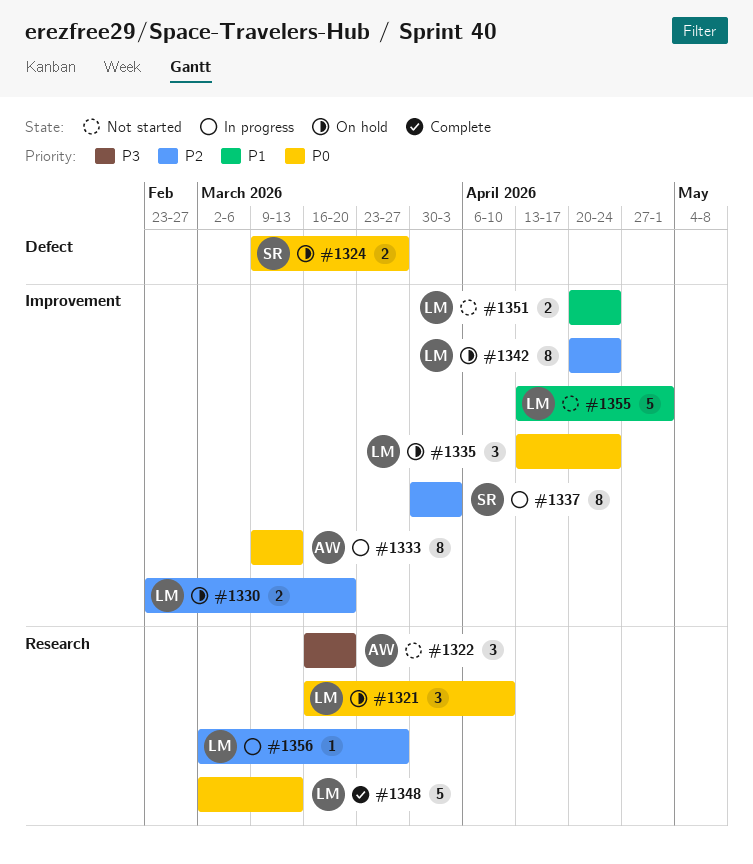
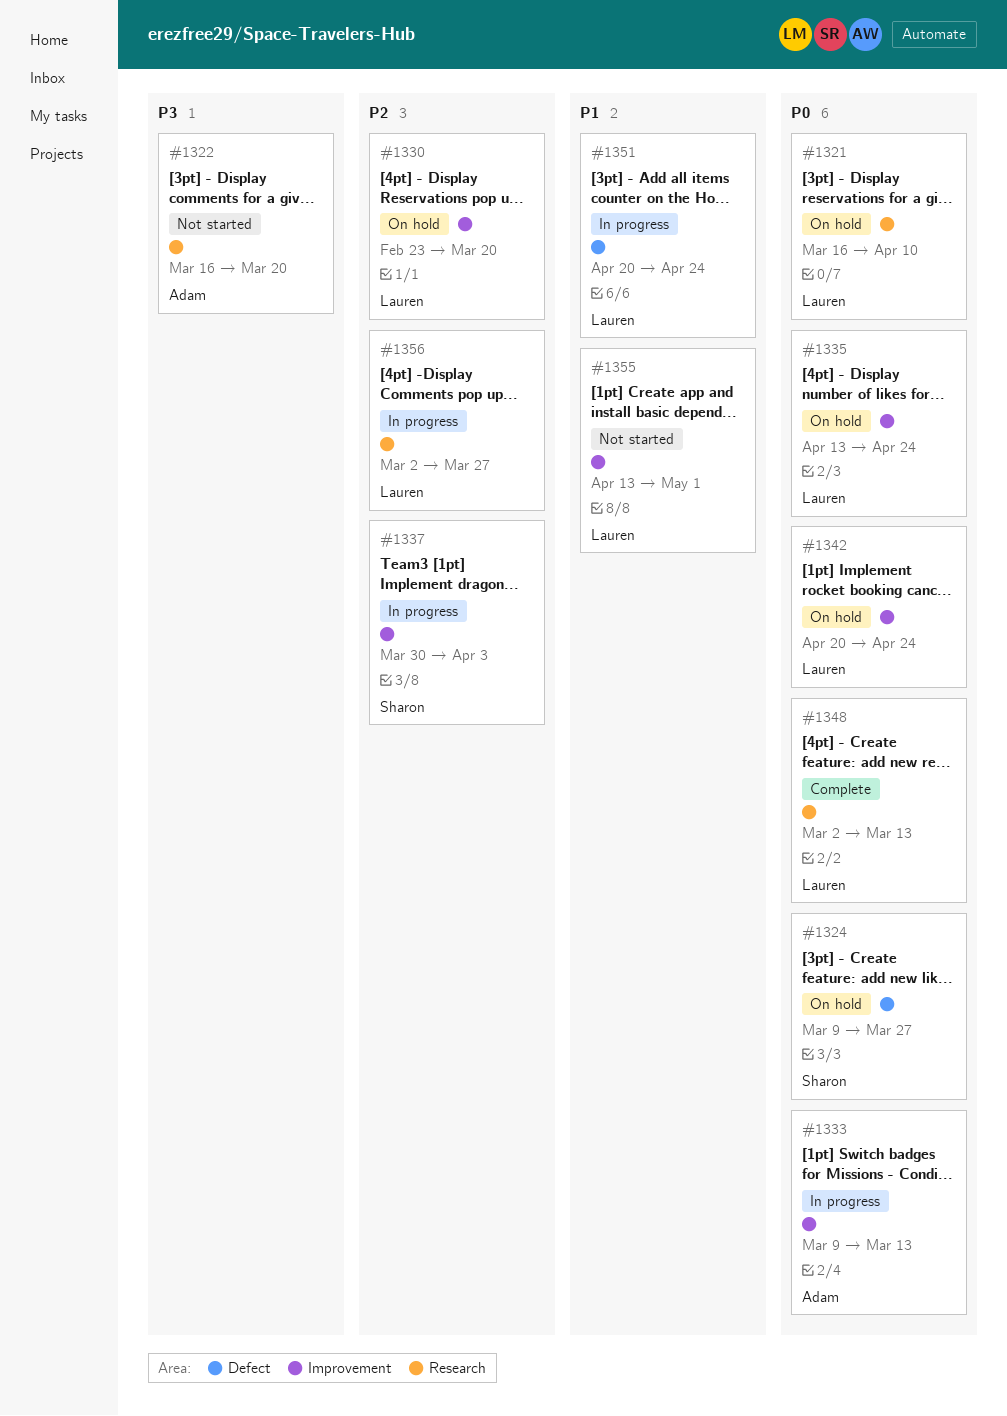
#1342, priority: P2 -> P0
#1351, status: Not started -> In progress
#1351, label: Improvement -> Defect

